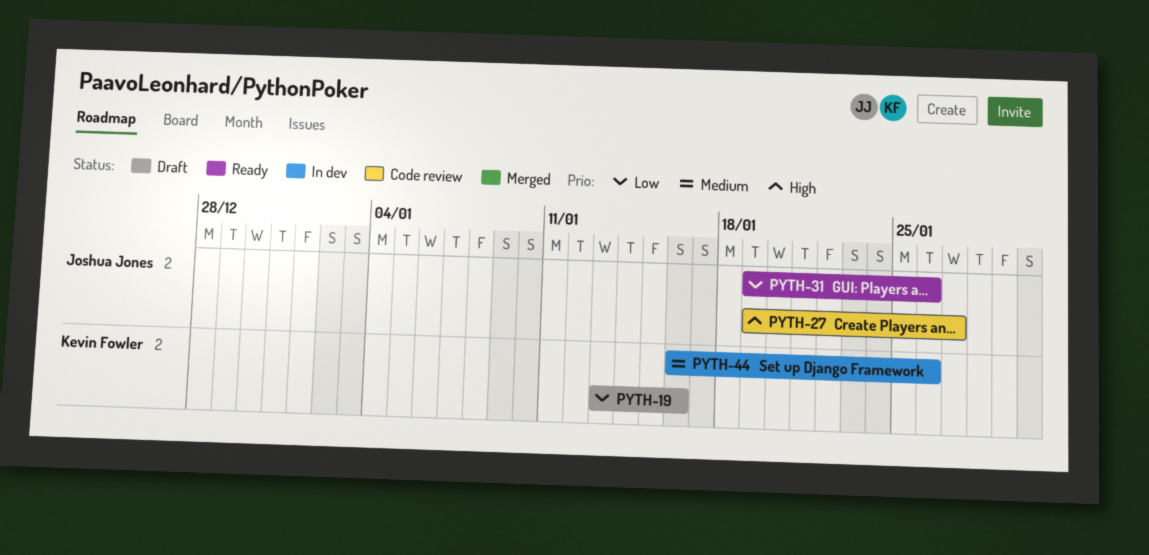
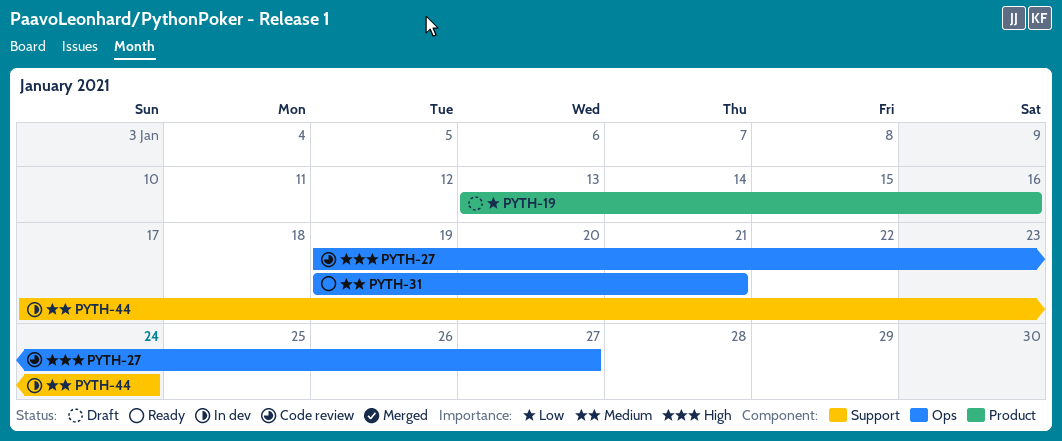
PYTH-31, priority: Low -> Medium
PYTH-31, due: Jan 26 -> Jan 21
PYTH-44, start: Jan 16 -> Jan 17
PYTH-44, due: Jan 26 -> Jan 24

